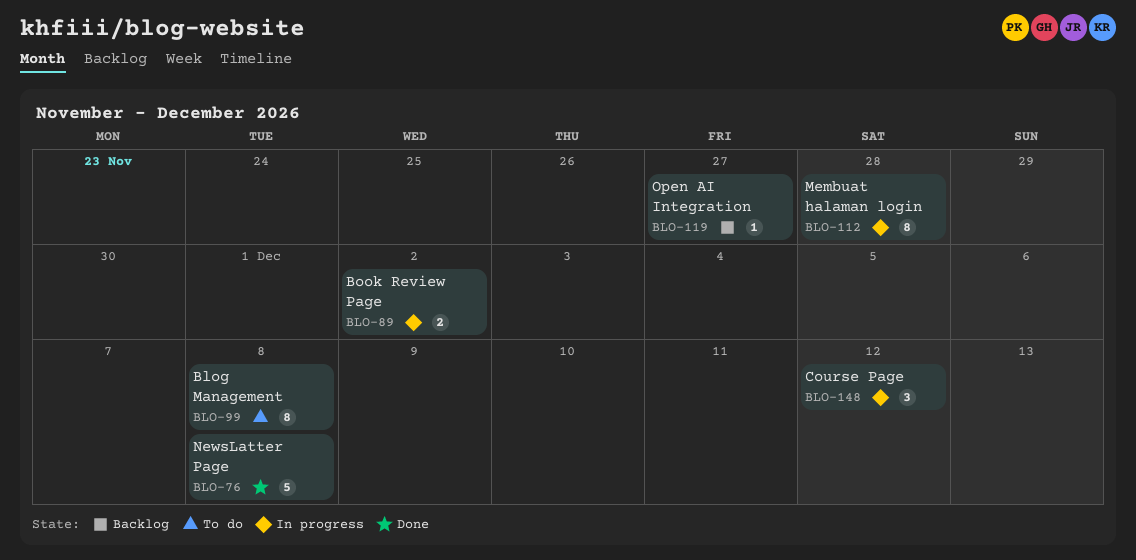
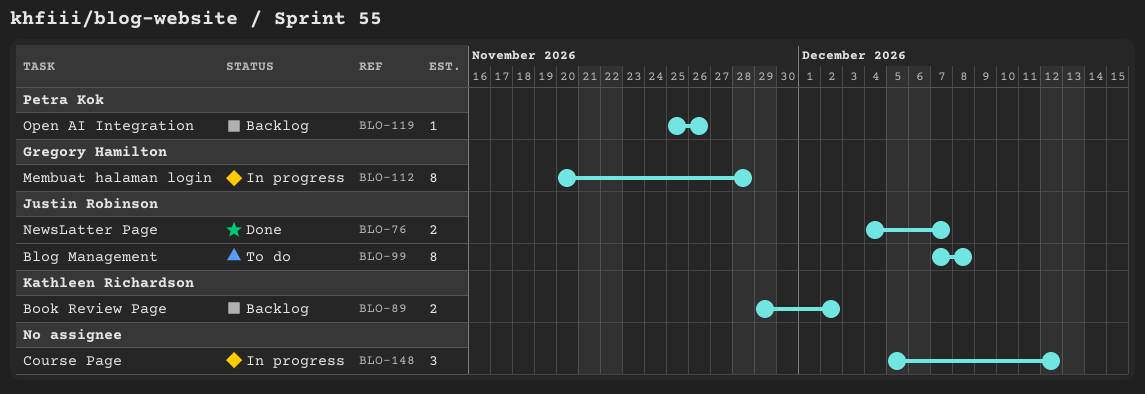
BLO-76, estimate: 5 -> 2
BLO-76, due: Dec 8 -> Dec 7
BLO-89, status: In progress -> Backlog
BLO-119, due: Nov 27 -> Nov 26

